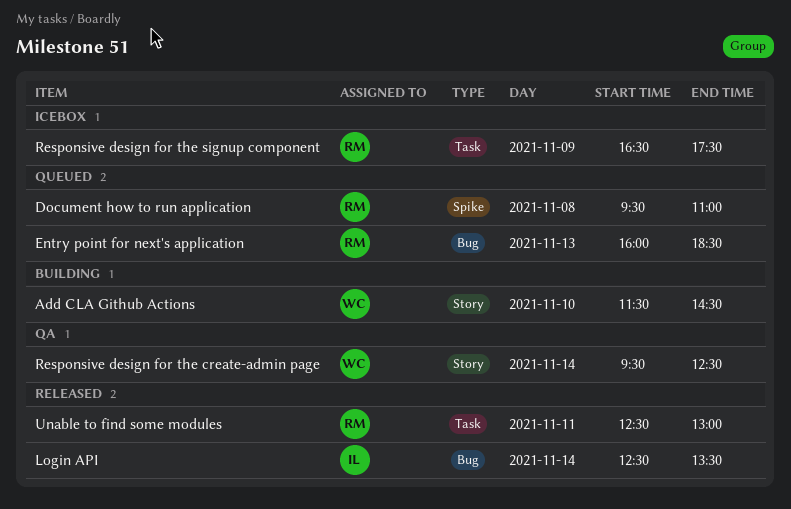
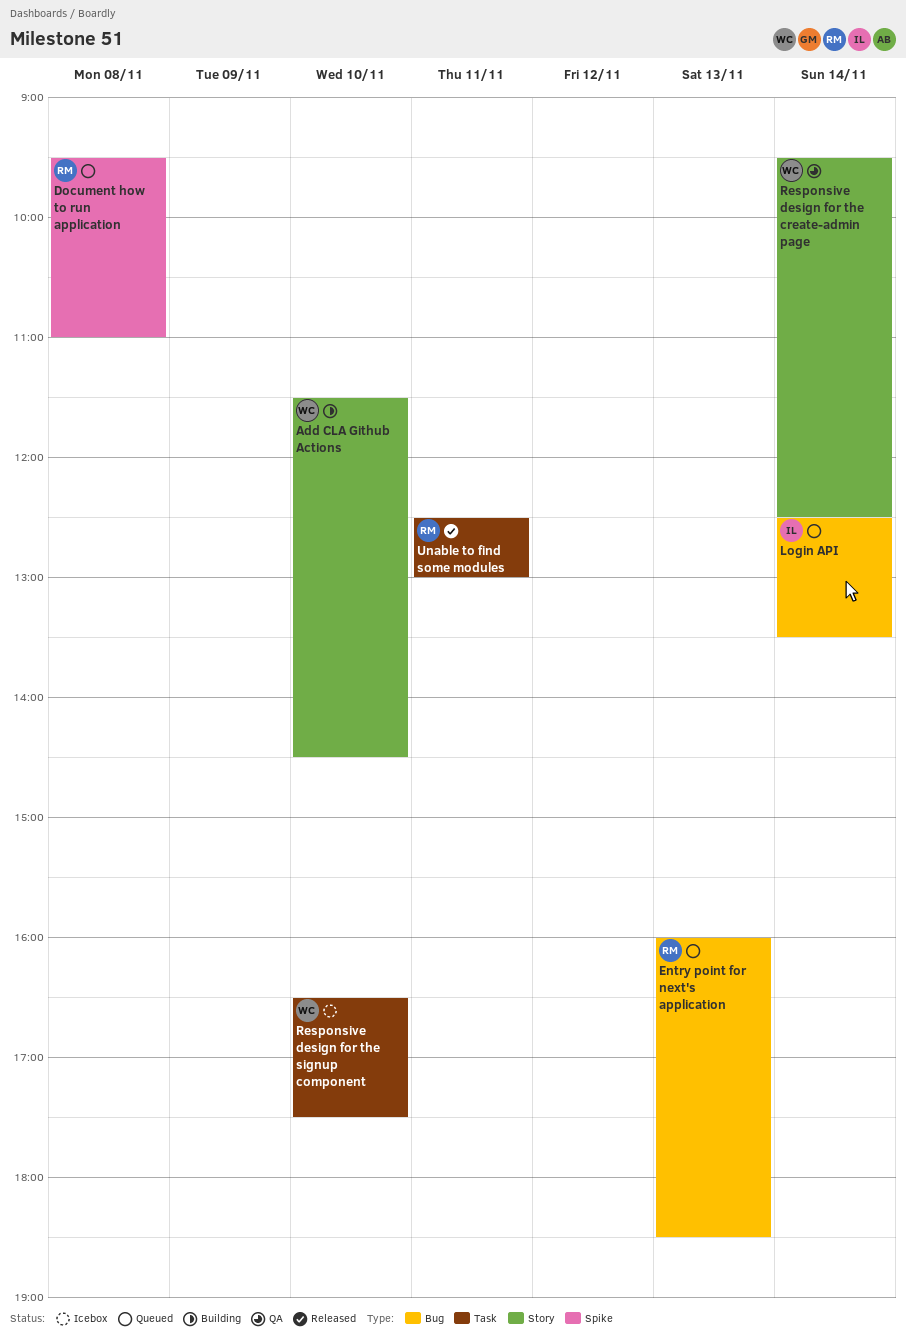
Login API, status: Released -> Queued
Responsive design for the signup component, owner: RM -> WC
Responsive design for the signup component, day: Nov 9 -> Nov 10

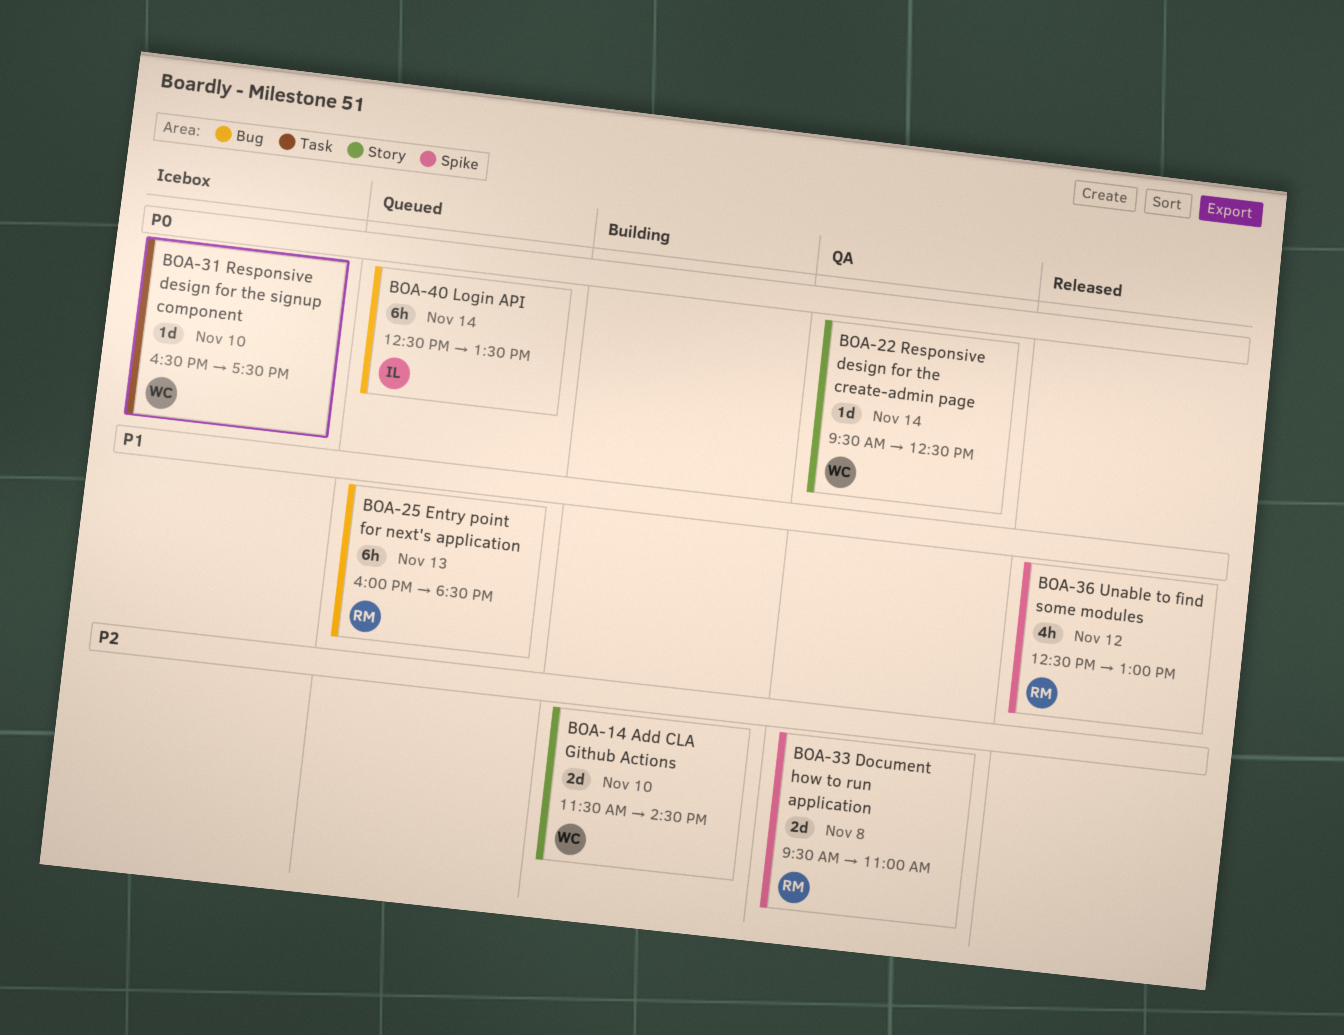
Document how to run application, status: Queued -> QA
Unable to find some modules, label: Task -> Spike
Unable to find some modules, day: Nov 11 -> Nov 12

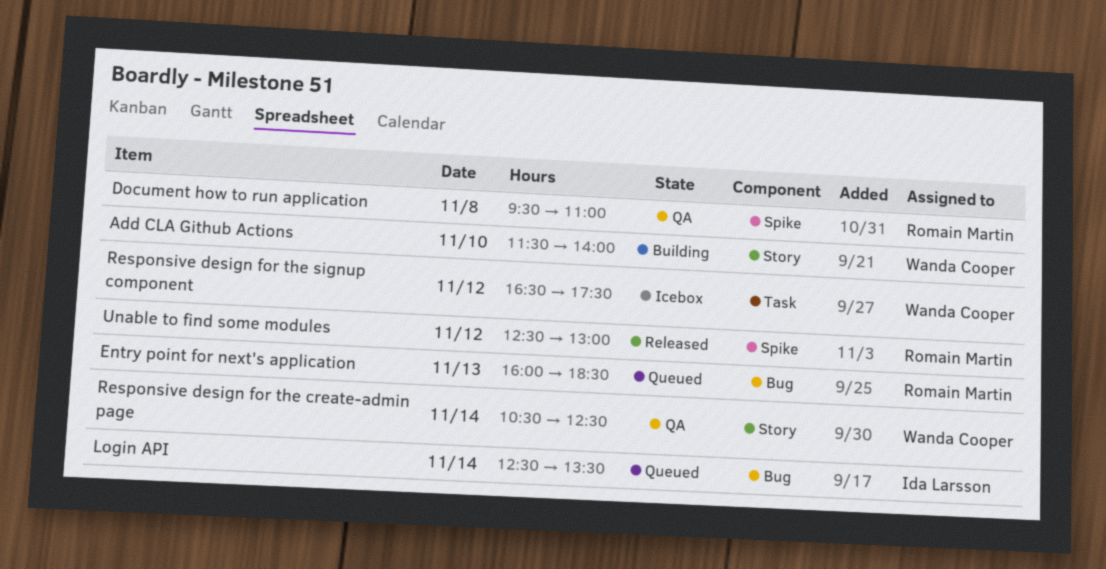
Add CLA Github Actions, ends: 14:30 -> 14:00
Responsive design for the create-admin page, begins: 09:30 -> 10:30
Responsive design for the signup component, day: Nov 10 -> Nov 12

